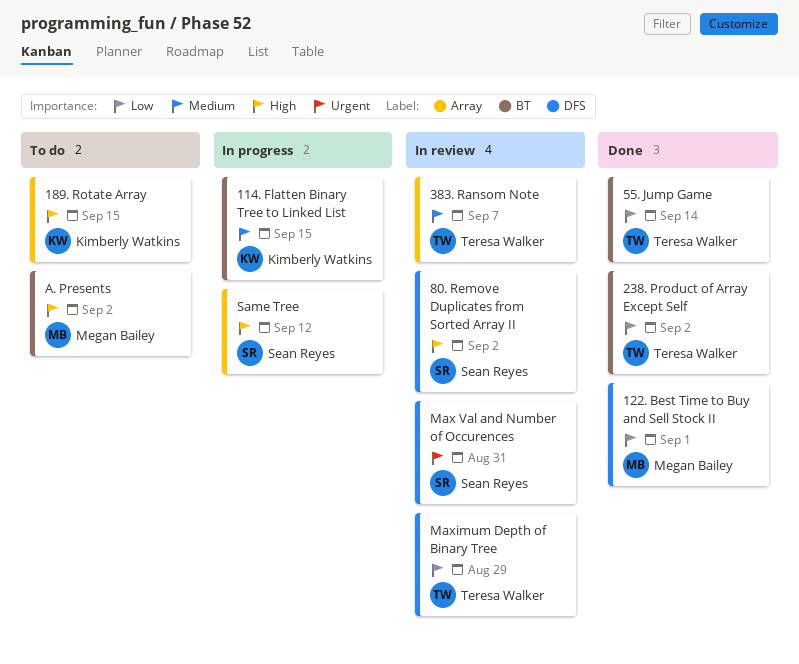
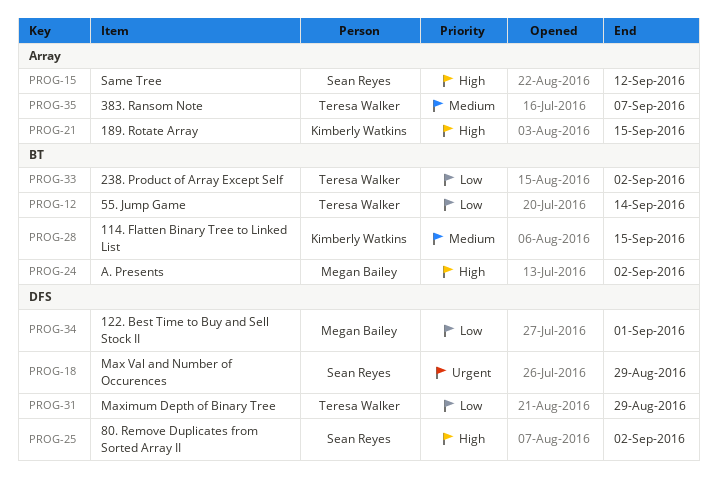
Max Val and Number of Occurences, due: Aug 31 -> Aug 29

